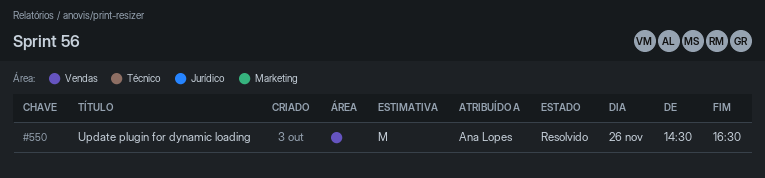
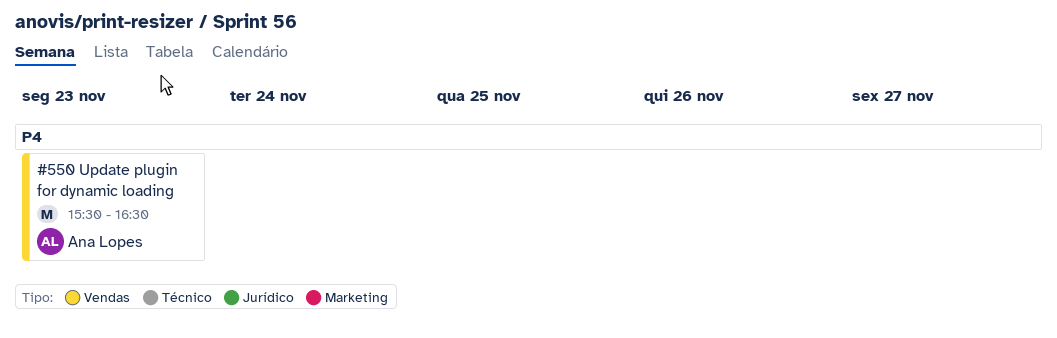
#550, day: Nov 26 -> Nov 23
#550, begins: 14:30 -> 15:30

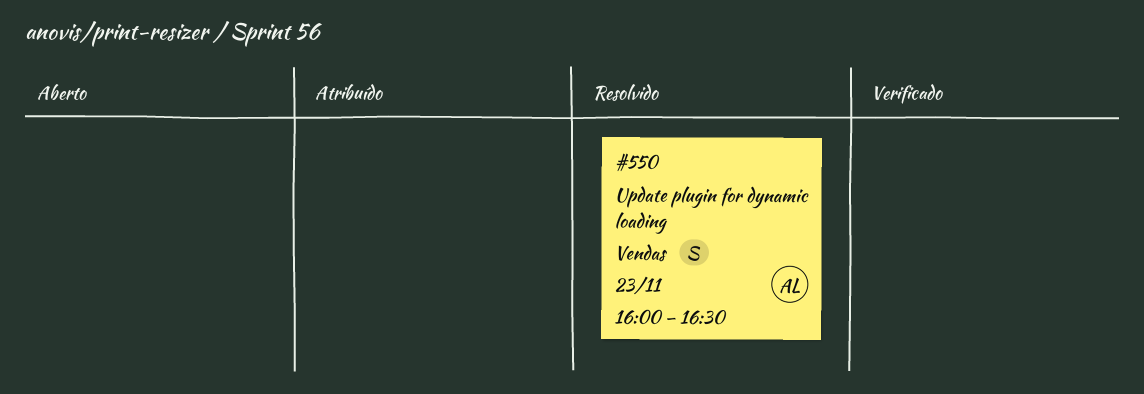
#550, estimate: M -> S
#550, begins: 15:30 -> 16:00

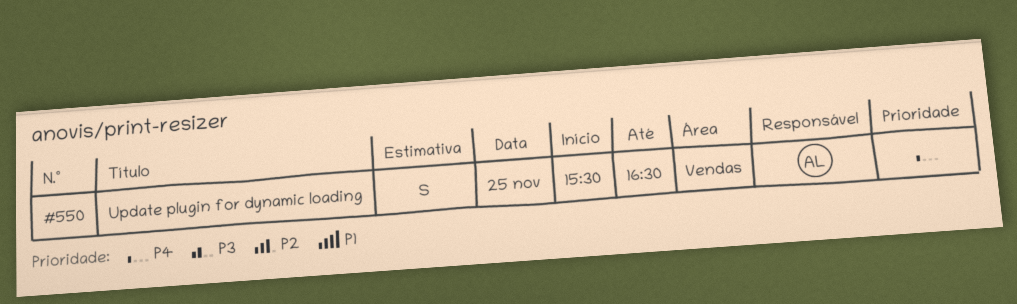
#550, day: Nov 23 -> Nov 25
#550, begins: 16:00 -> 15:30

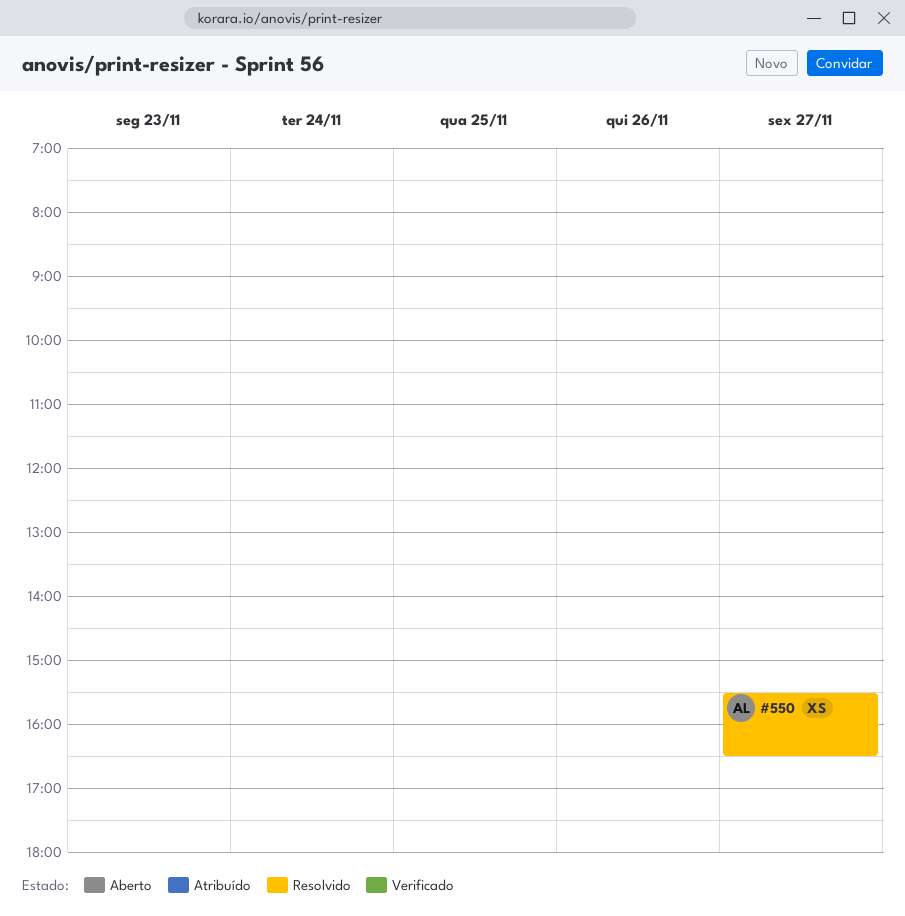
#550, estimate: S -> XS
#550, day: Nov 25 -> Nov 27

